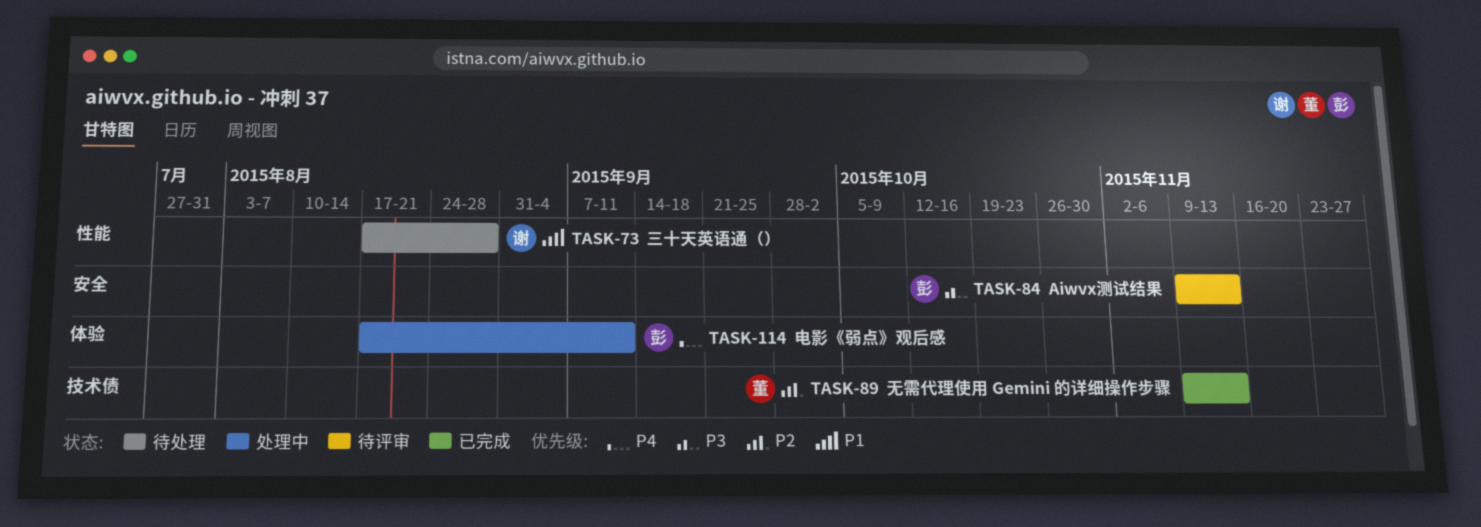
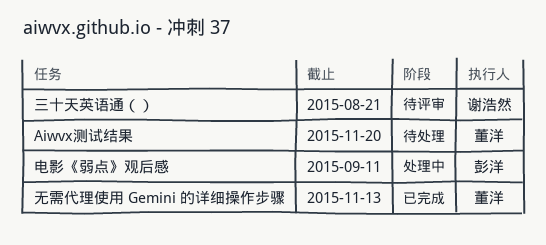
Aiwvx测试结果, status: 待评审 -> 待处理
Aiwvx测试结果, owner: 彭洋 -> 董洋
Aiwvx测试结果, due: Nov 13 -> Nov 20
三十天英语通（）, status: 待处理 -> 待评审
三十天英语通（）, due: Aug 28 -> Aug 21

